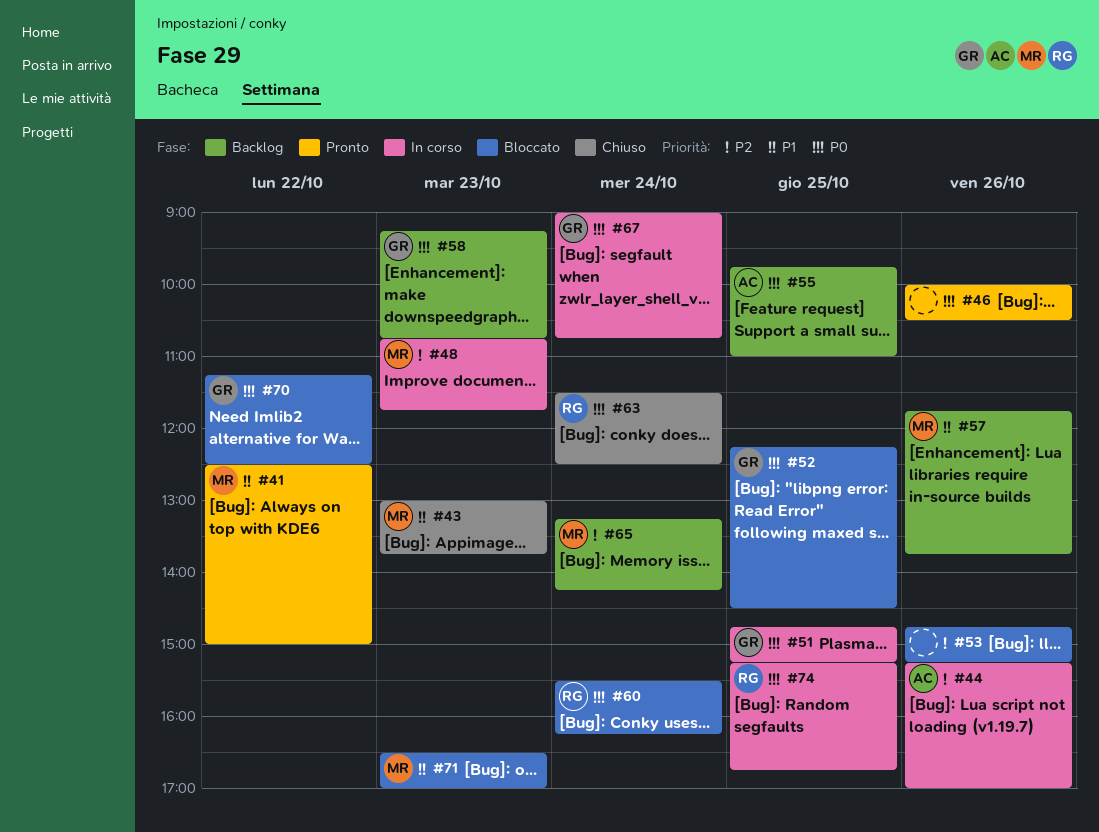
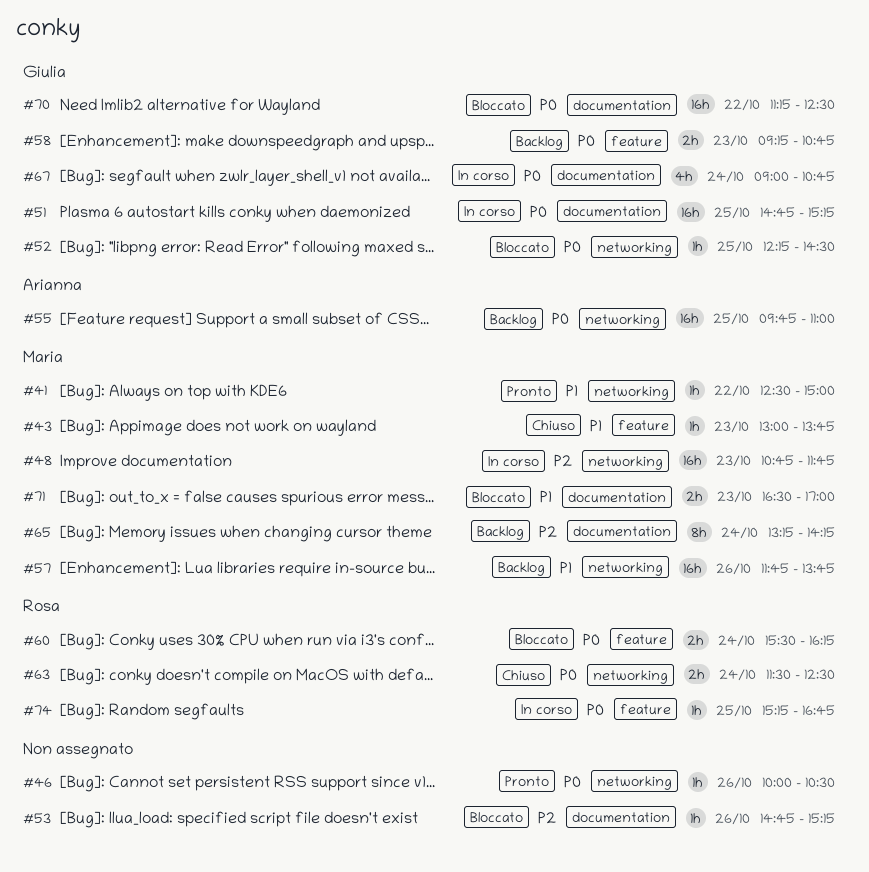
#44: present -> none

